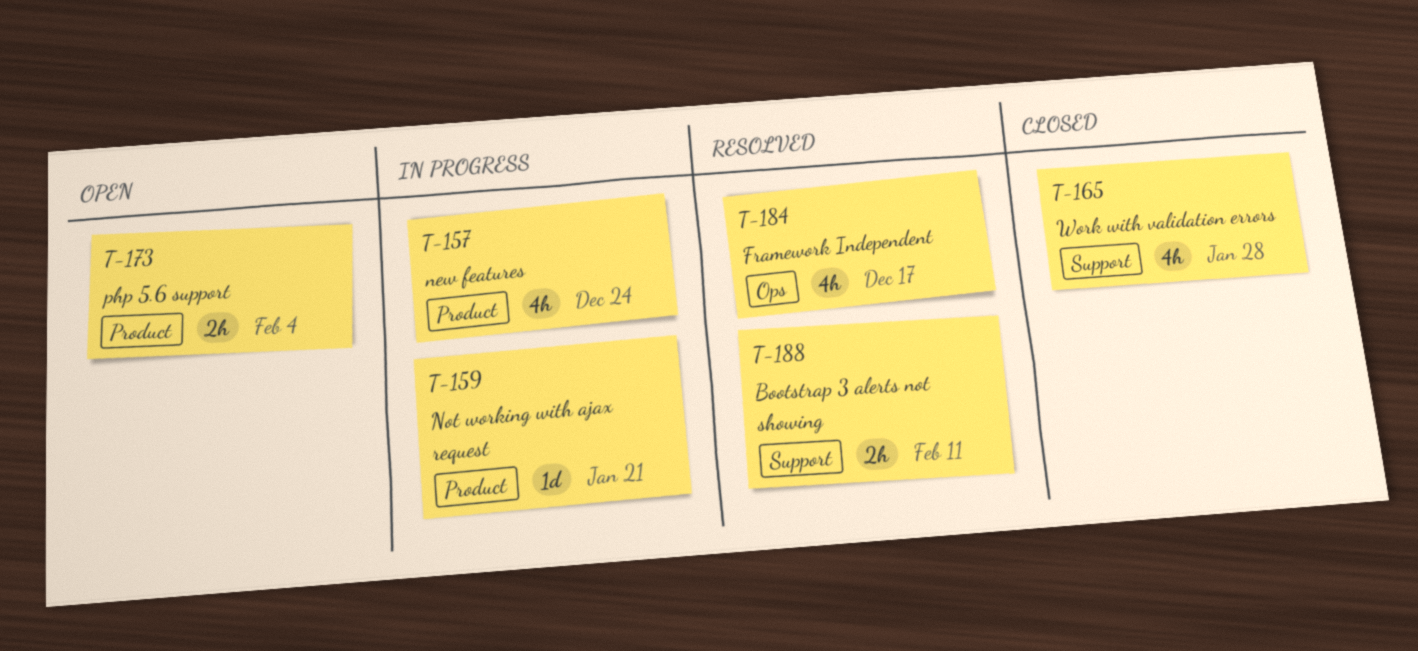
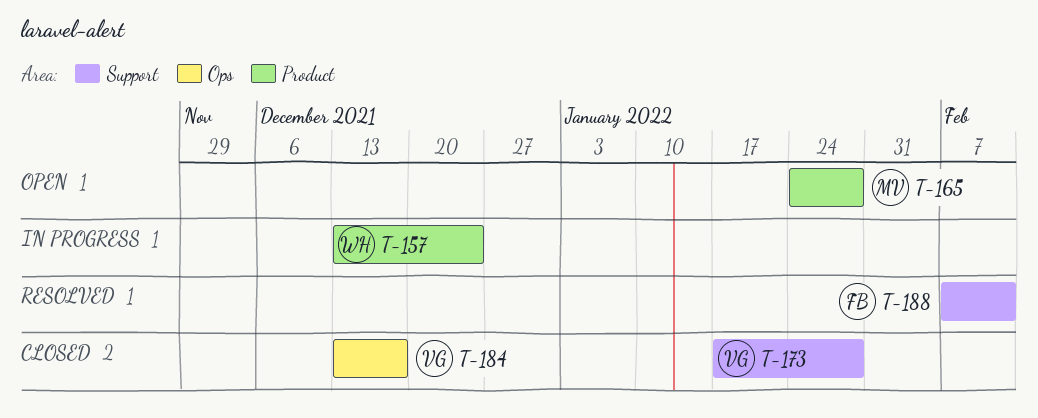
T-159: present -> none
T-165, status: Closed -> Open
T-165, label: Support -> Product
T-173, status: Open -> Closed
T-173, label: Product -> Support
T-173, due: Feb 4 -> Jan 28
T-184, status: Resolved -> Closed

